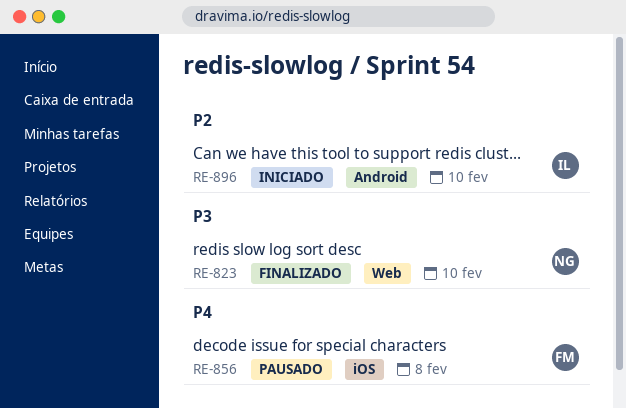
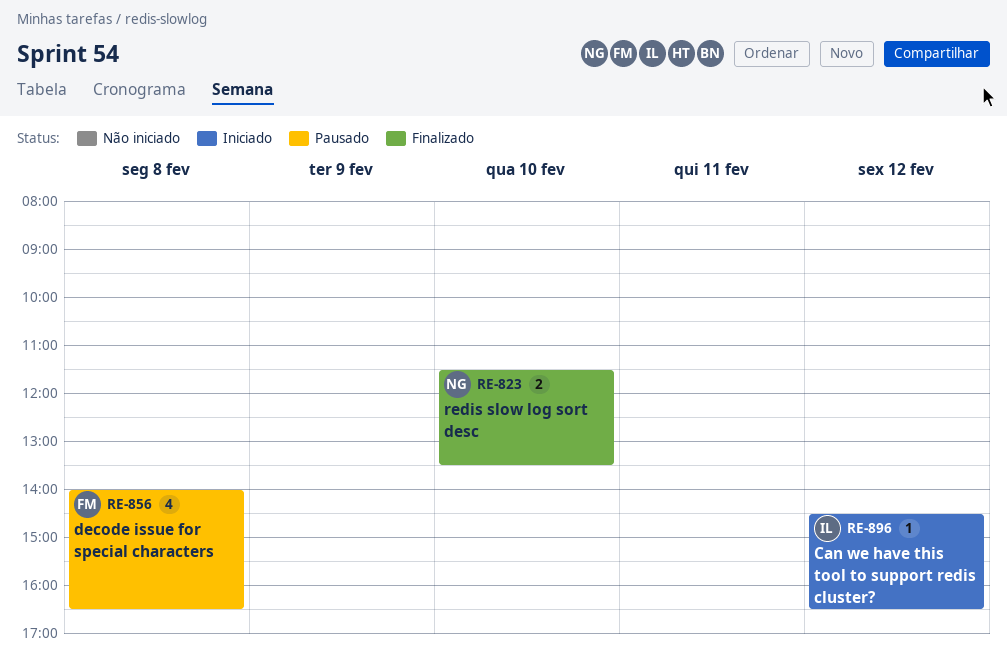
RE-896, day: Feb 10 -> Feb 12

